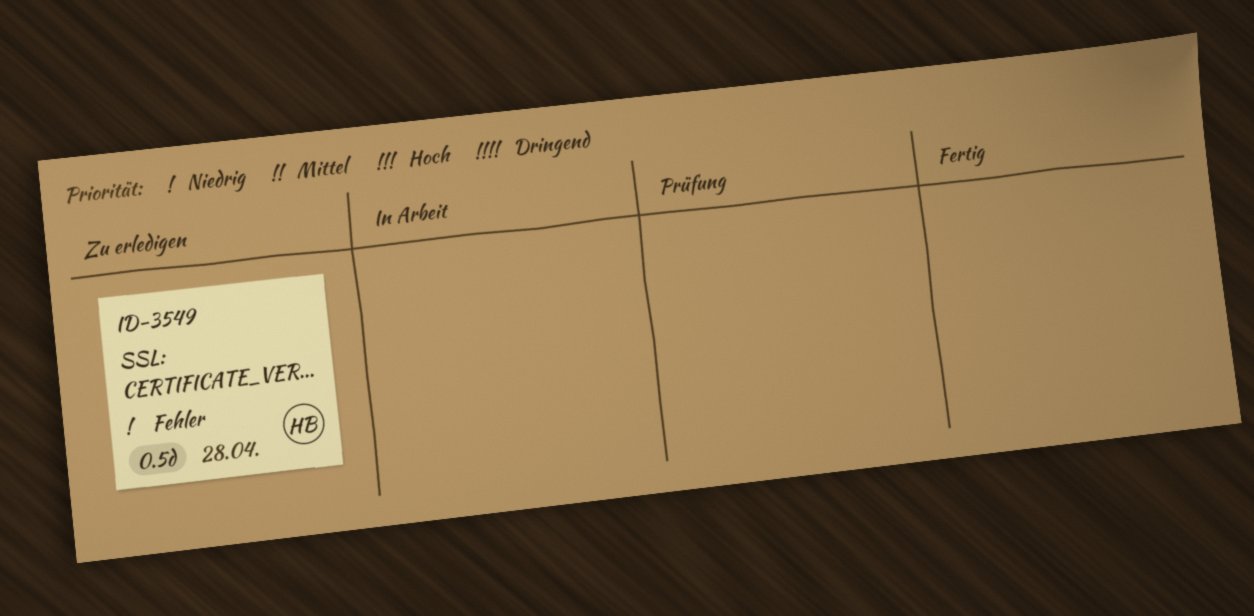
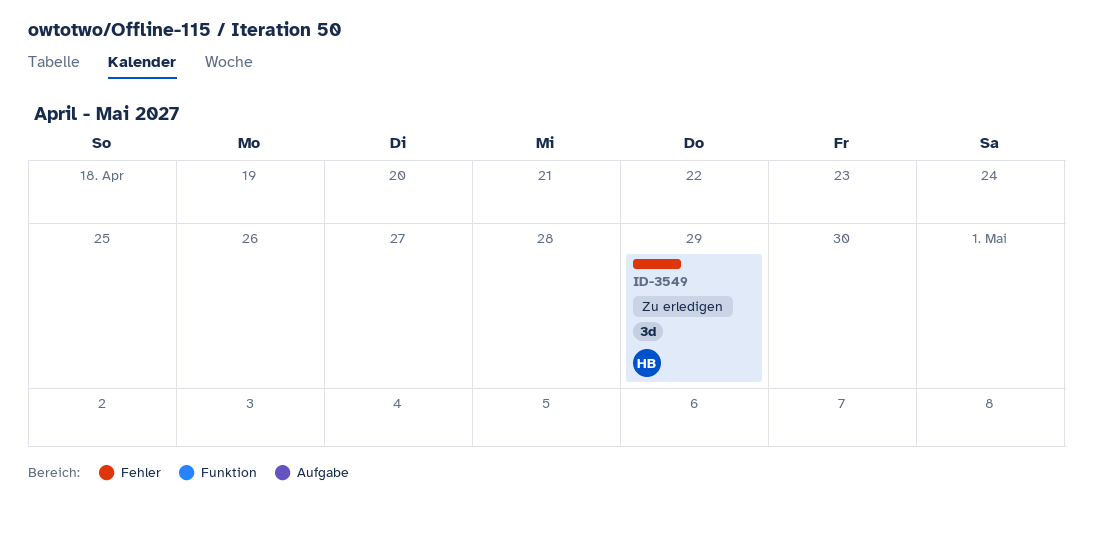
ID-3549, estimate: 0.5d -> 3d
ID-3549, due: Apr 28 -> Apr 29

